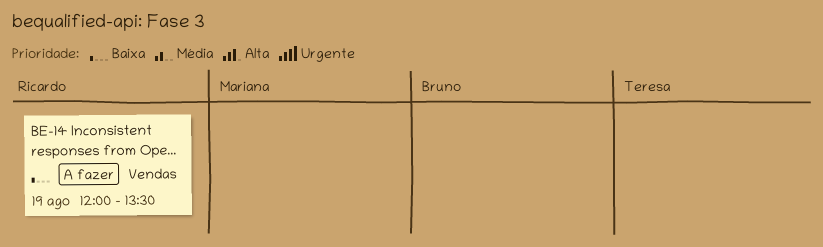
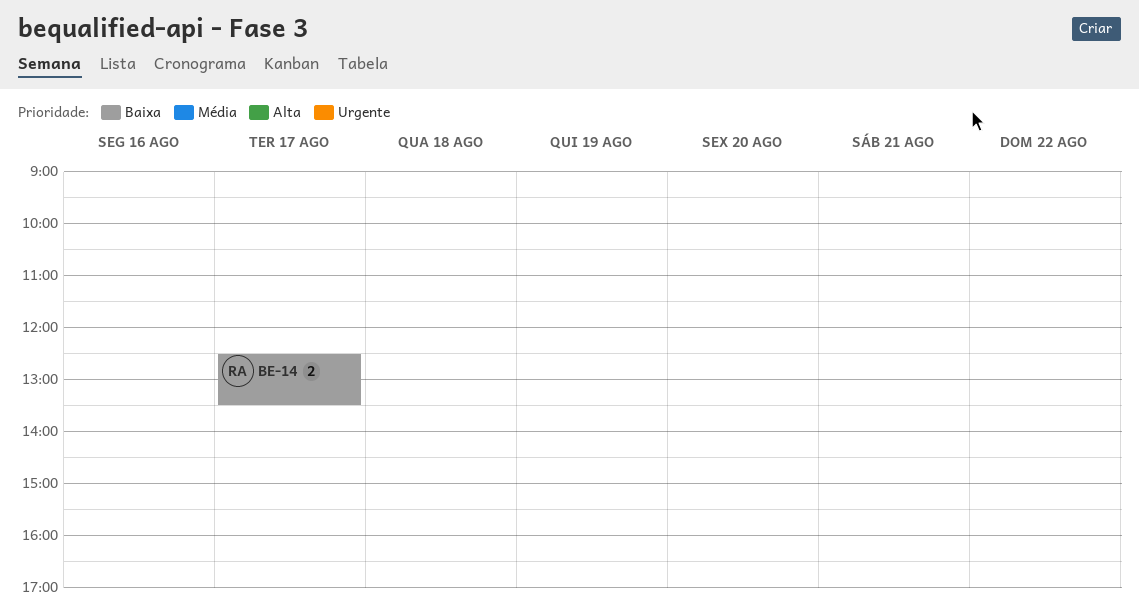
BE-14, day: Aug 19 -> Aug 17
BE-14, begins: 12:00 -> 12:30

